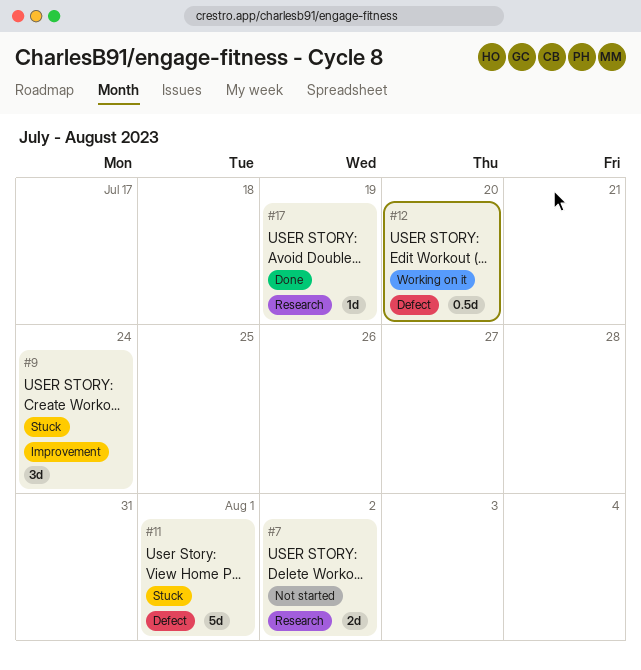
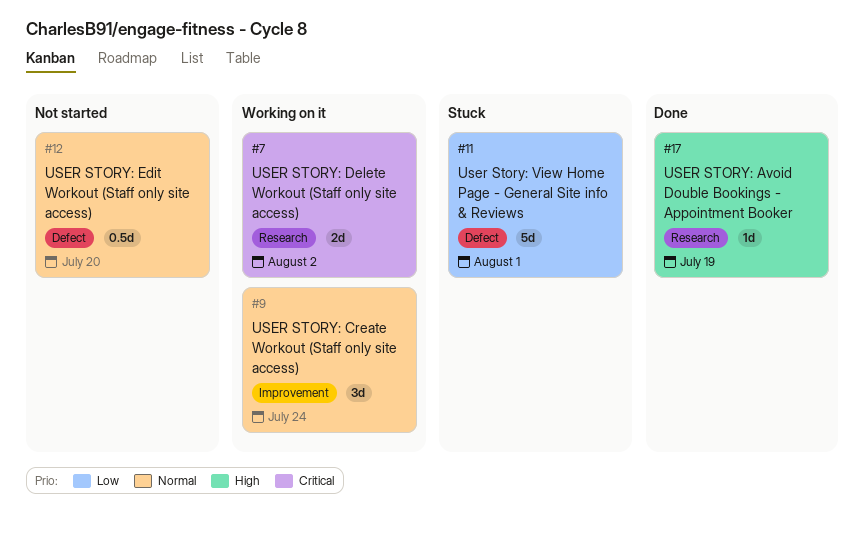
#7, status: Not started -> Working on it
#9, status: Stuck -> Working on it
#12, status: Working on it -> Not started

